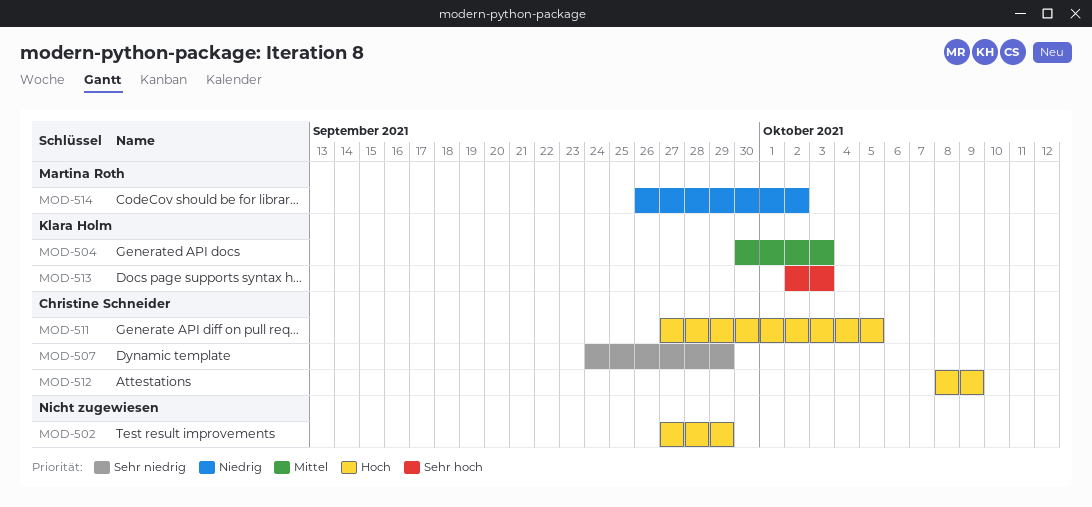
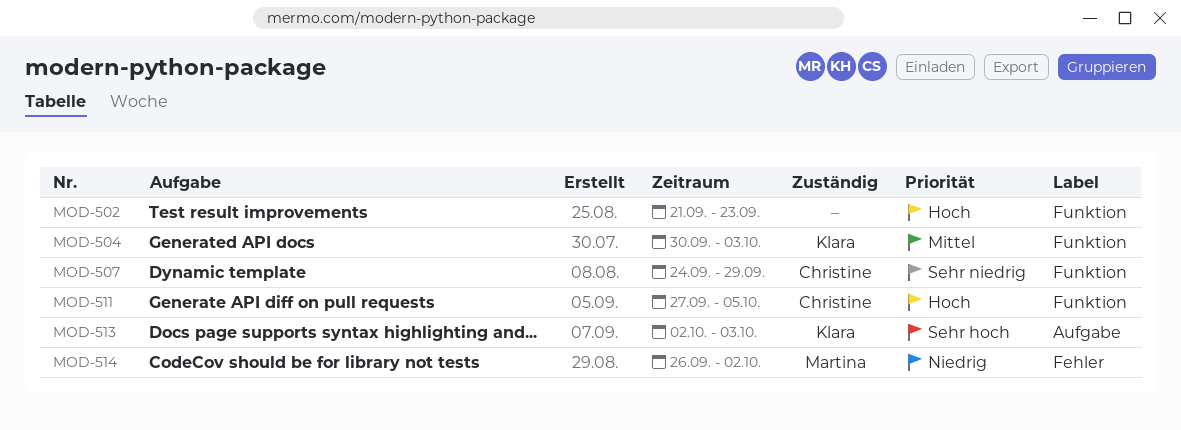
MOD-502, start: Sep 27 -> Sep 21
MOD-502, due: Sep 29 -> Sep 23
MOD-512: present -> none

